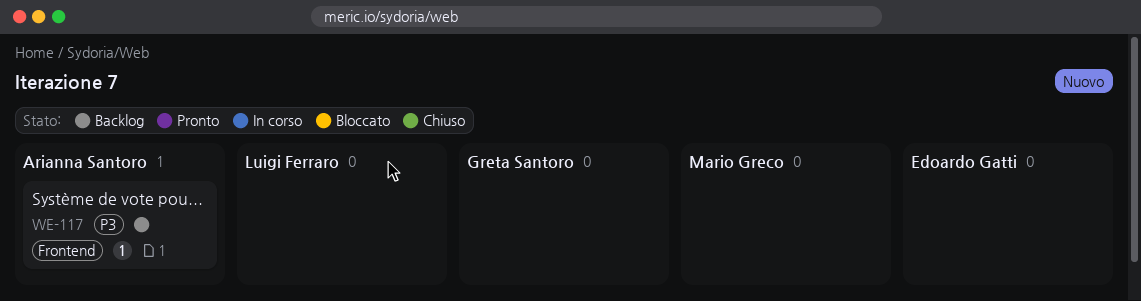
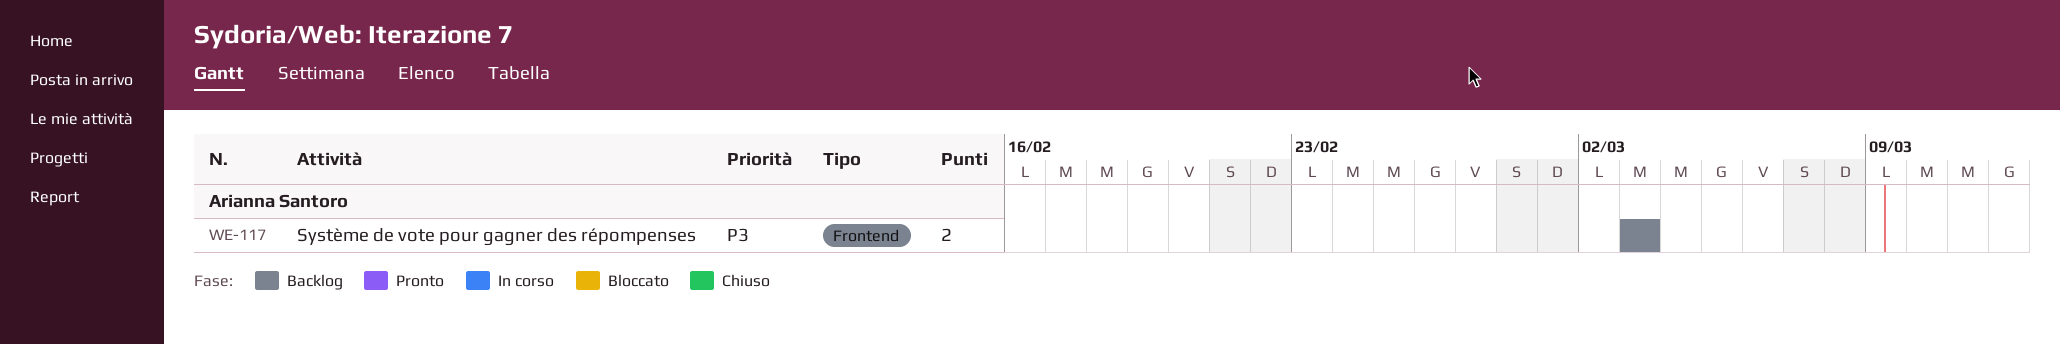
WE-117, estimate: 1 -> 2

